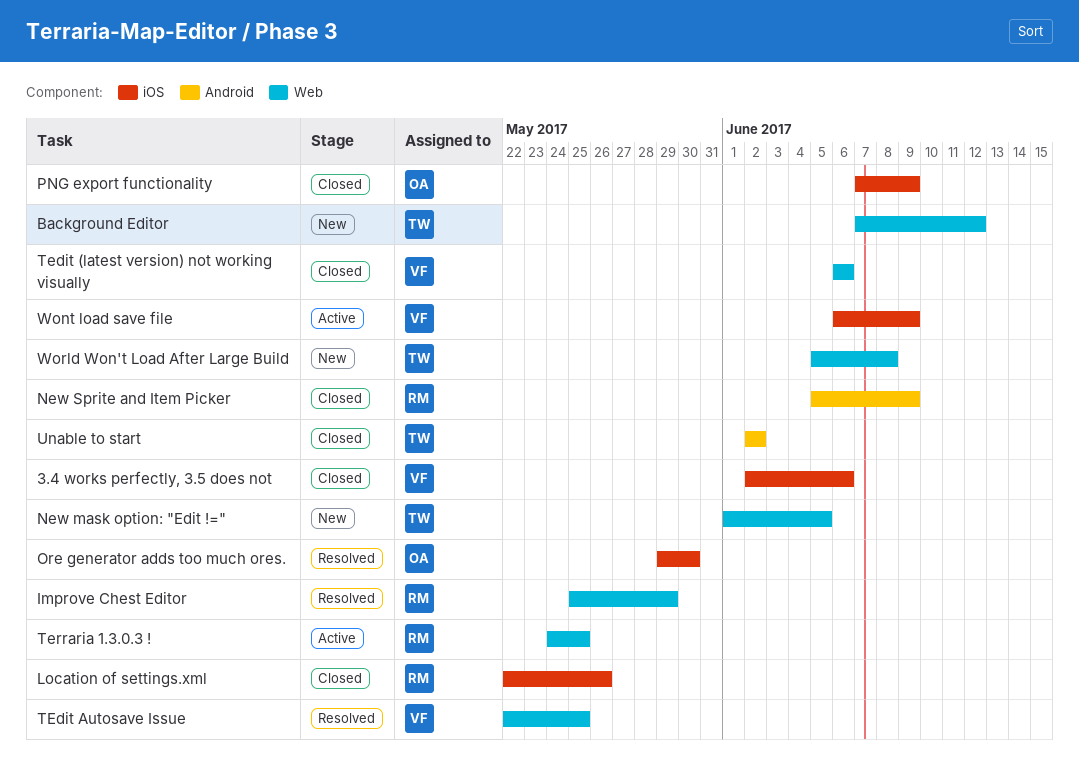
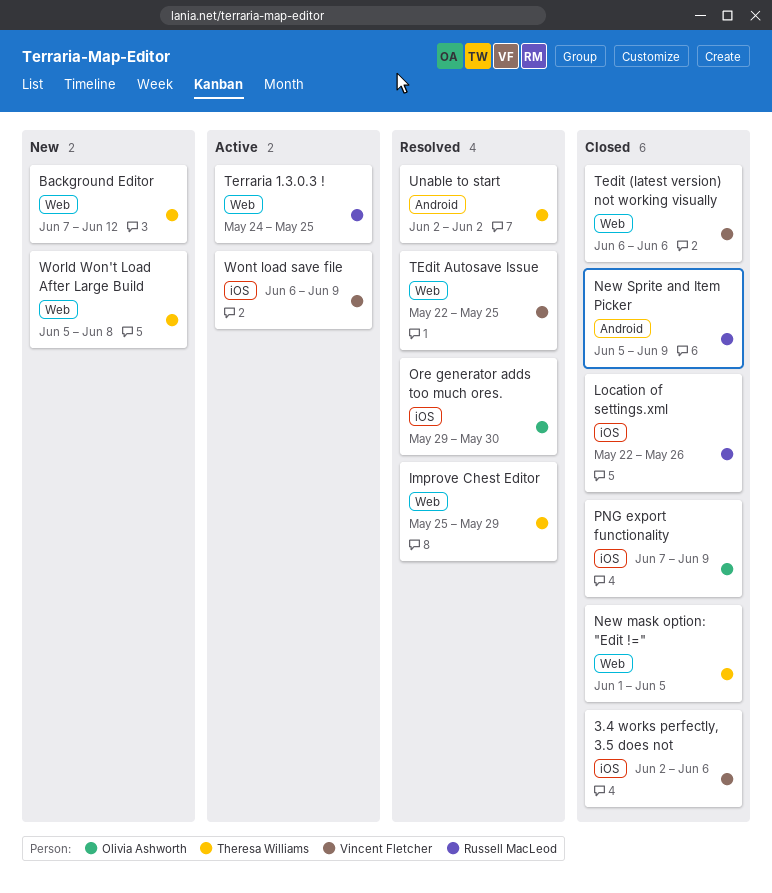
Improve Chest Editor, owner: Russell MacLeod -> Theresa Williams
New mask option: "Edit !=", status: New -> Closed
Unable to start, status: Closed -> Resolved

